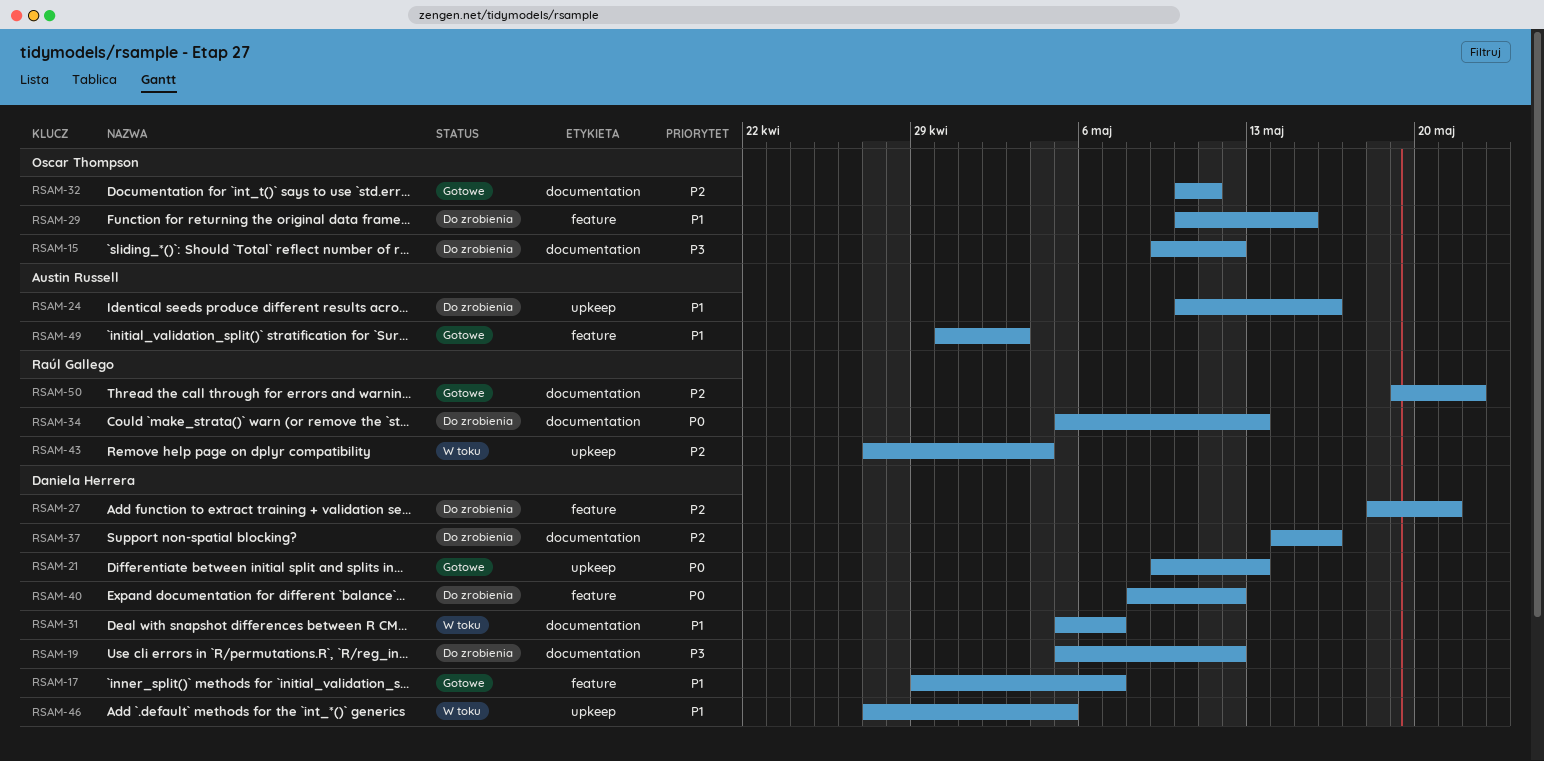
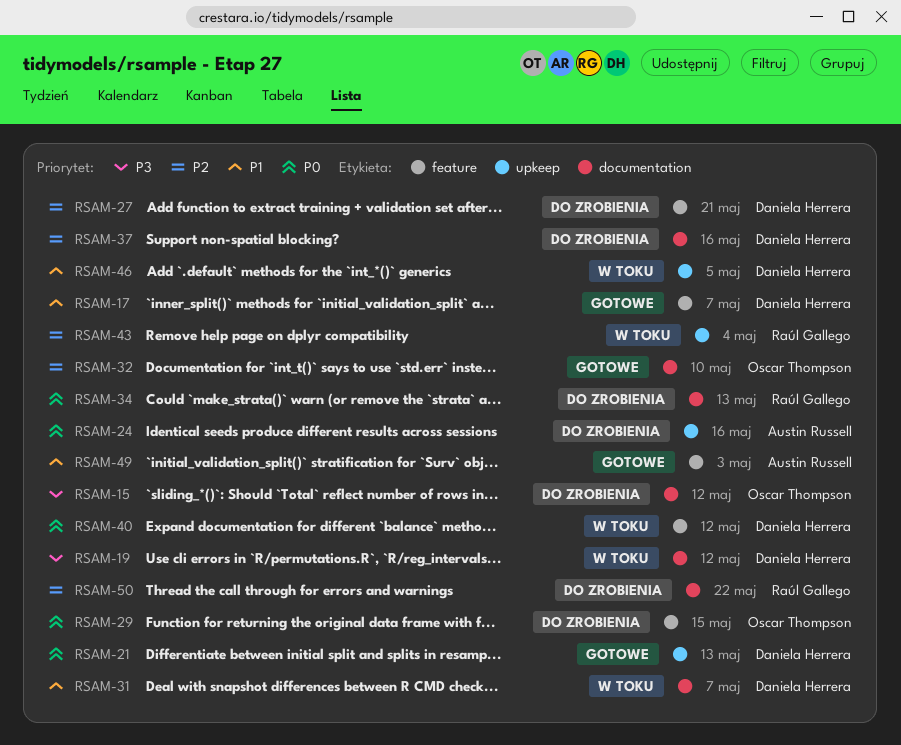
RSAM-19, status: Do zrobienia -> W toku
RSAM-24, priority: P1 -> P0
RSAM-29, priority: P1 -> P0
RSAM-32, due: May 11 -> May 10
RSAM-40, status: Do zrobienia -> W toku
RSAM-50, status: Gotowe -> Do zrobienia

